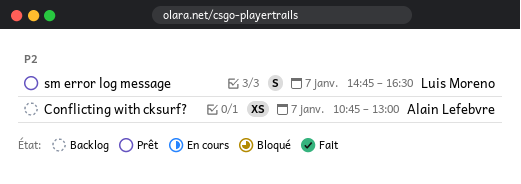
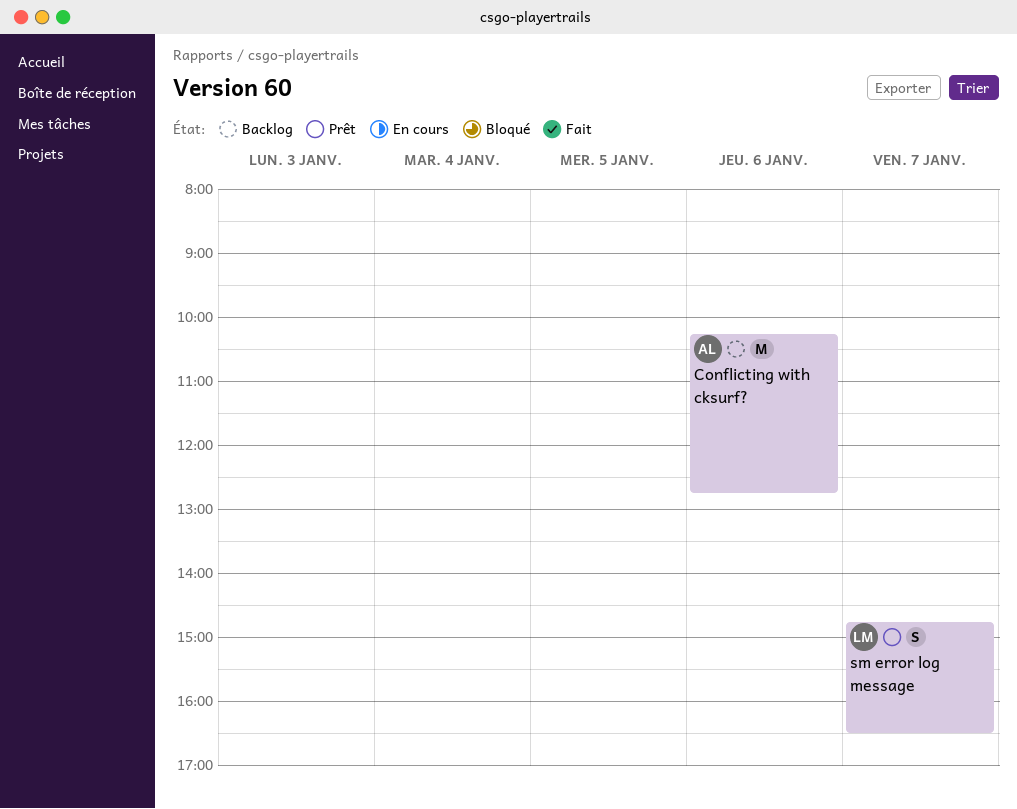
Conflicting with cksurf?, estimate: XS -> M
Conflicting with cksurf?, day: Jan 7 -> Jan 6
Conflicting with cksurf?, begins: 10:45 -> 10:15
Conflicting with cksurf?, ends: 13:00 -> 12:45

